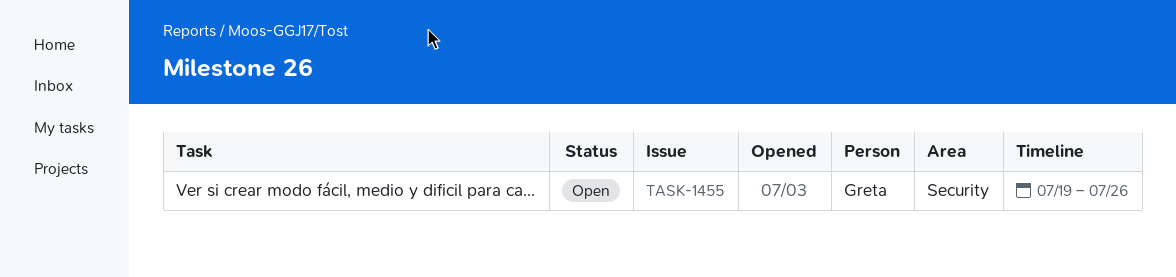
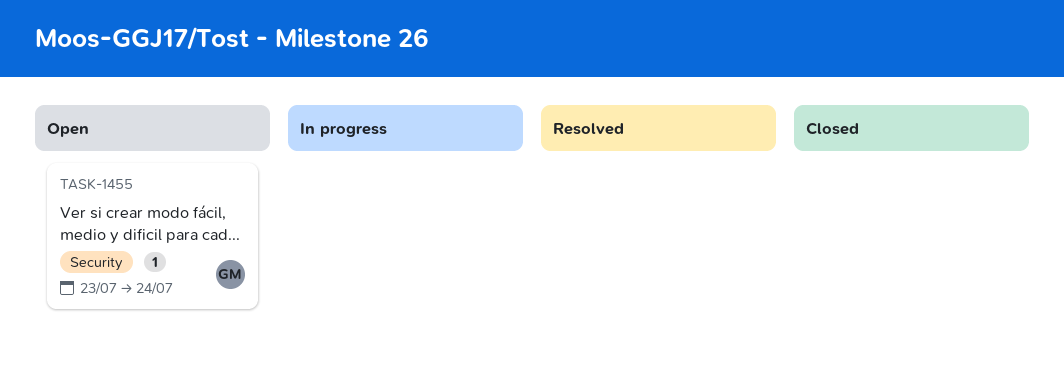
TASK-1455, start: Jul 19 -> Jul 23
TASK-1455, due: Jul 26 -> Jul 24

